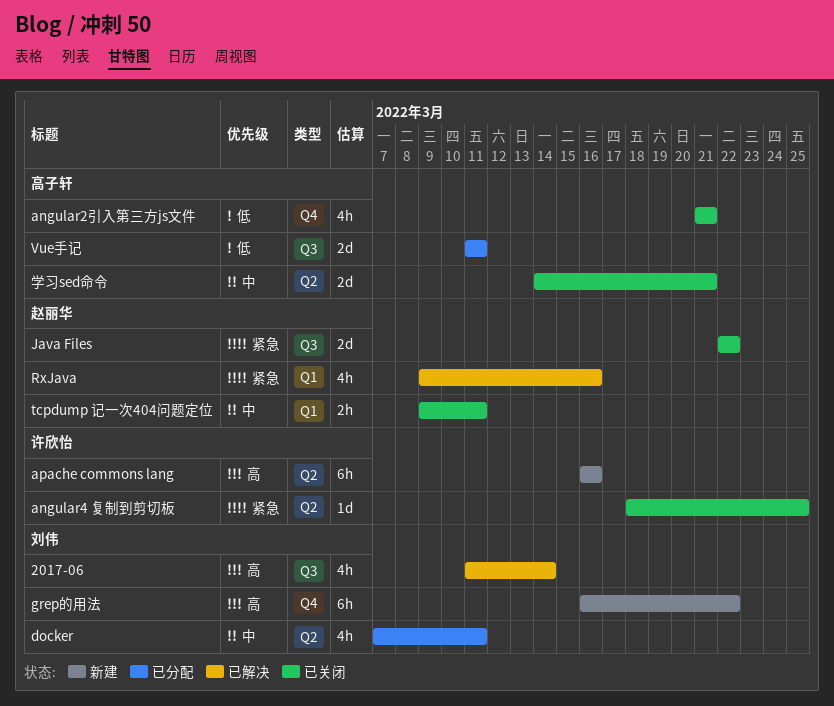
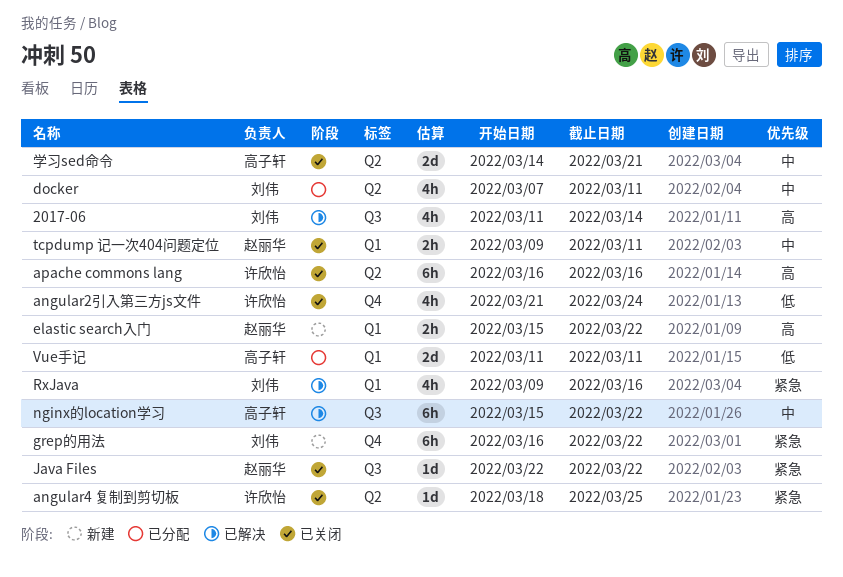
angular2引入第三方js文件, owner: 高子轩 -> 许欣怡
angular2引入第三方js文件, due: Mar 21 -> Mar 24
apache commons lang, status: 新建 -> 已关闭
elastic search入门: none -> present
grep的用法, priority: 高 -> 紧急
Java Files, estimate: 2d -> 1d
nginx的location学习: none -> present
RxJava, owner: 赵丽华 -> 刘伟
Vue手记, label: Q3 -> Q1

